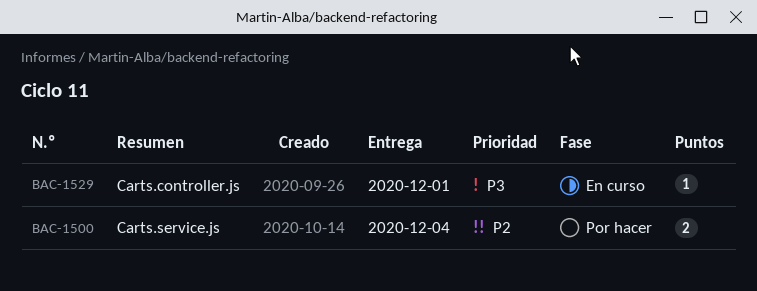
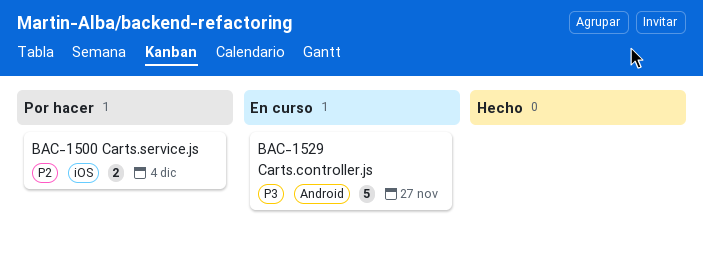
BAC-1529, estimate: 1 -> 5
BAC-1529, due: Dec 1 -> Nov 27

